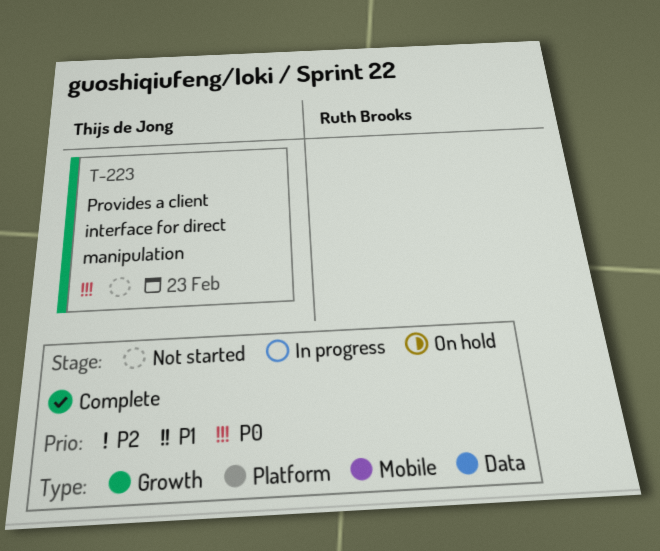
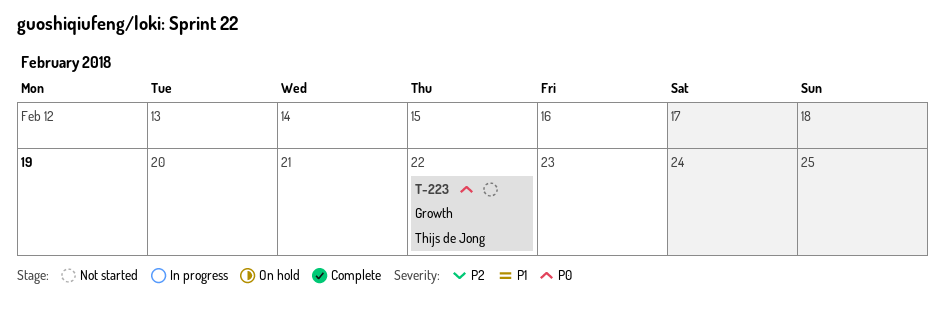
T-223, due: Feb 23 -> Feb 22

